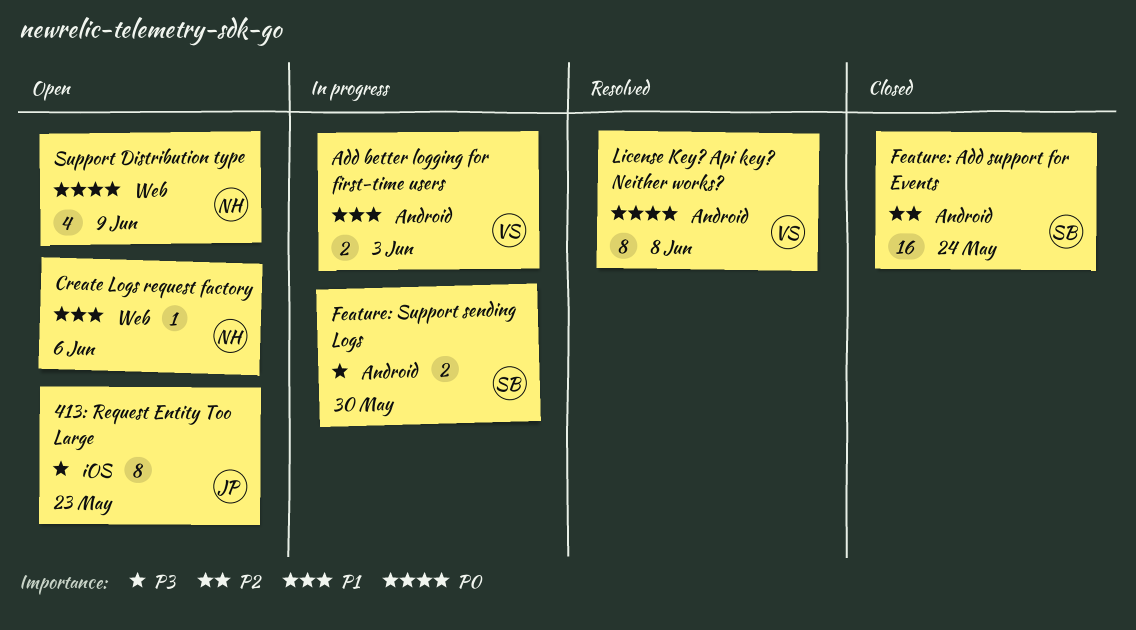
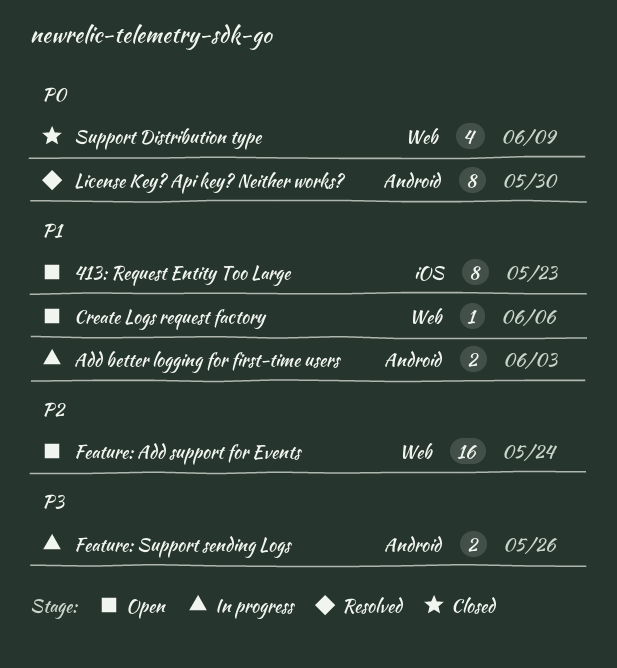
413: Request Entity Too Large, priority: P3 -> P1
Feature: Add support for Events, status: Closed -> Open
Feature: Add support for Events, label: Android -> Web
Feature: Support sending Logs, due: May 30 -> May 26
License Key? Api key? Neither works?, due: Jun 8 -> May 30
Support Distribution type, status: Open -> Closed

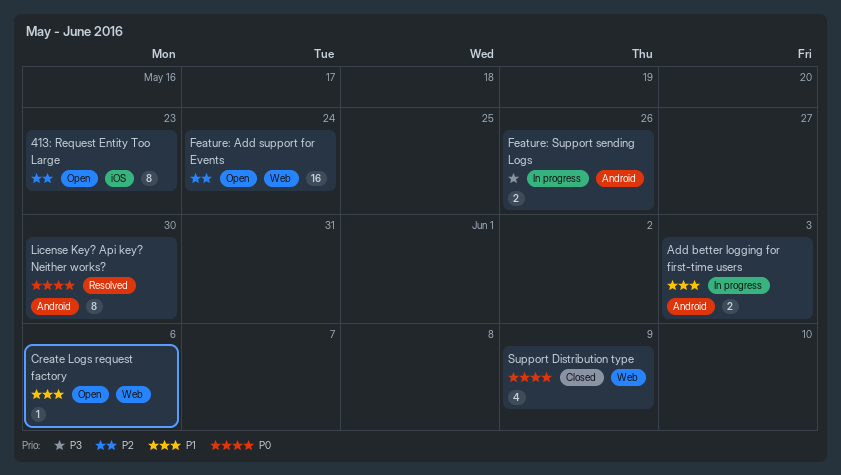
413: Request Entity Too Large, priority: P1 -> P2

